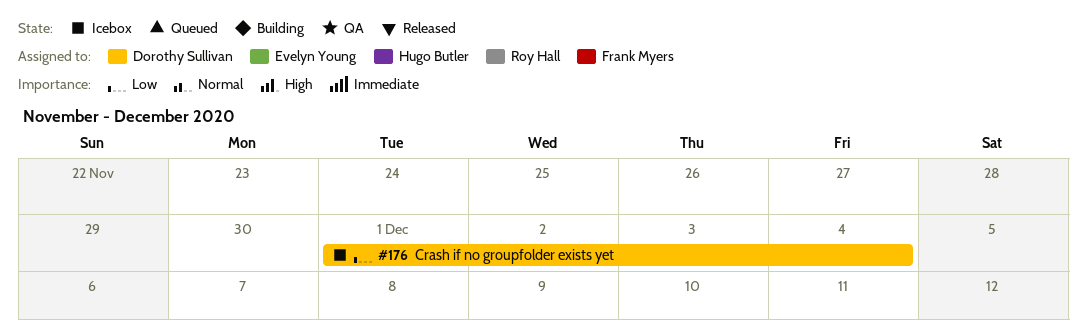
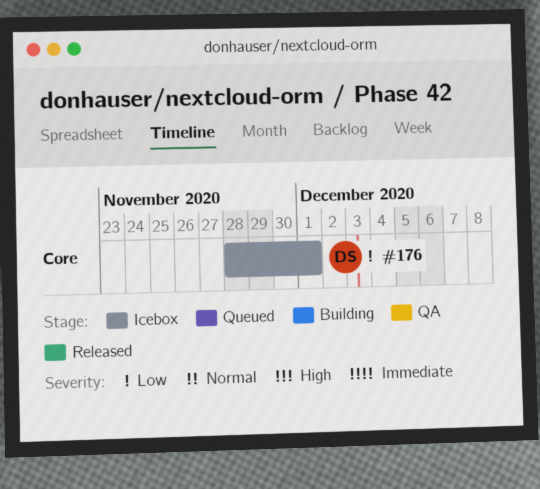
#176, start: Dec 1 -> Nov 28
#176, due: Dec 4 -> Dec 1

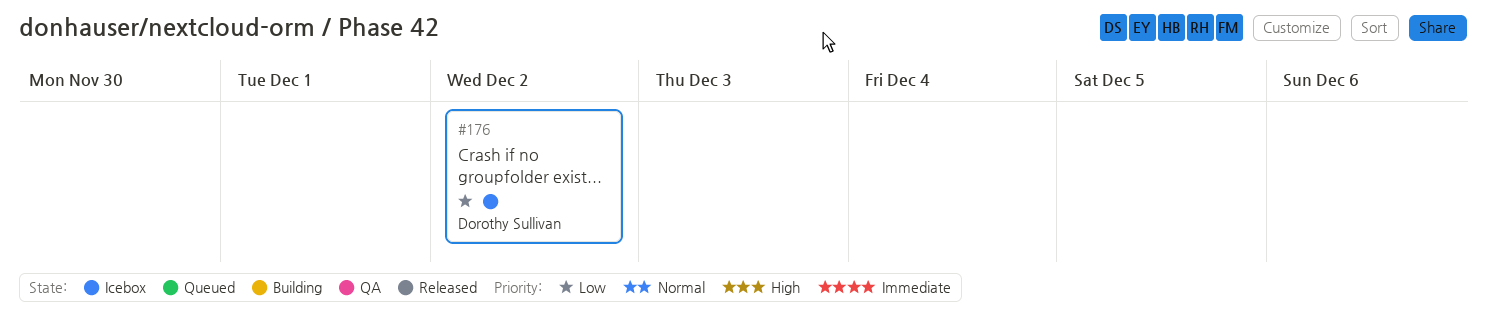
#176, due: Dec 1 -> Dec 2

